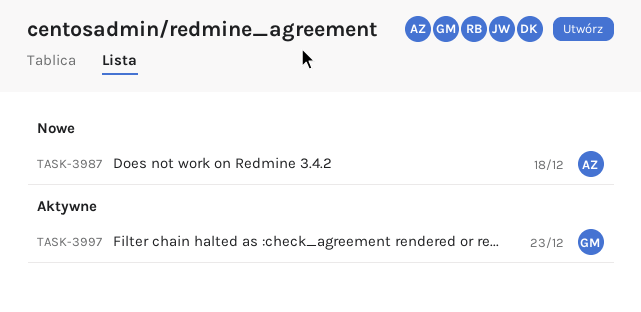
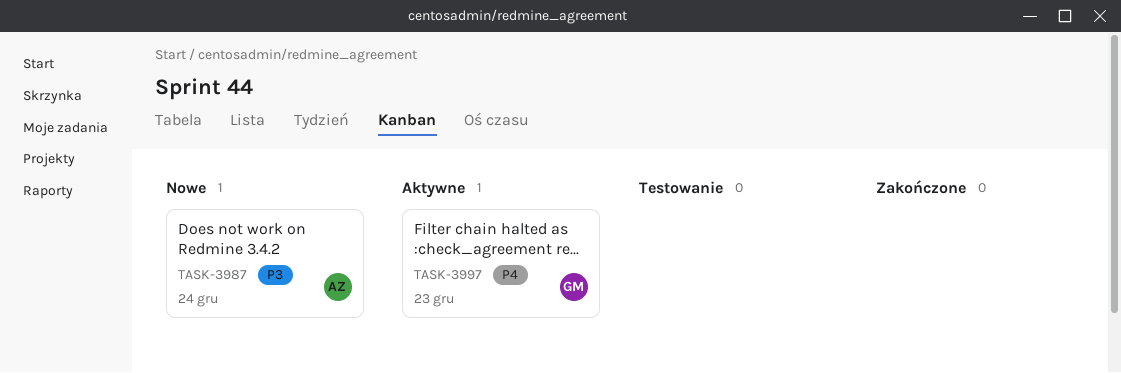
TASK-3987, due: Dec 18 -> Dec 24

